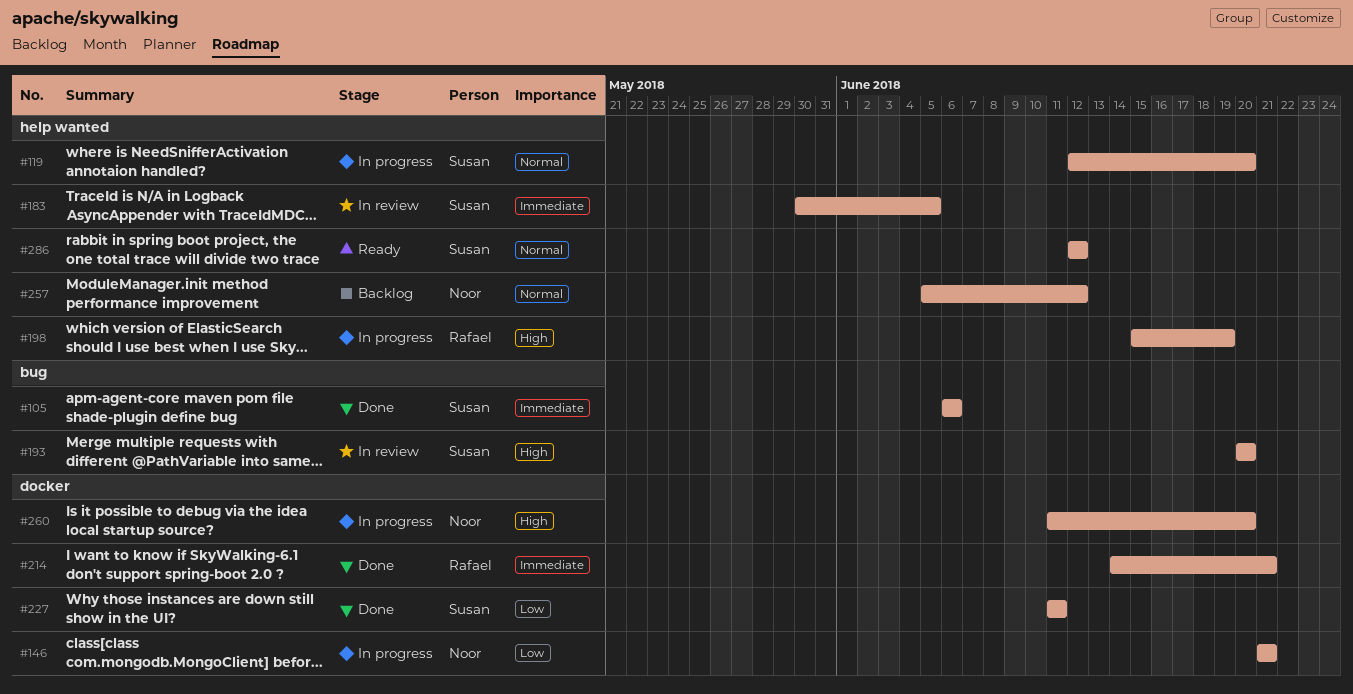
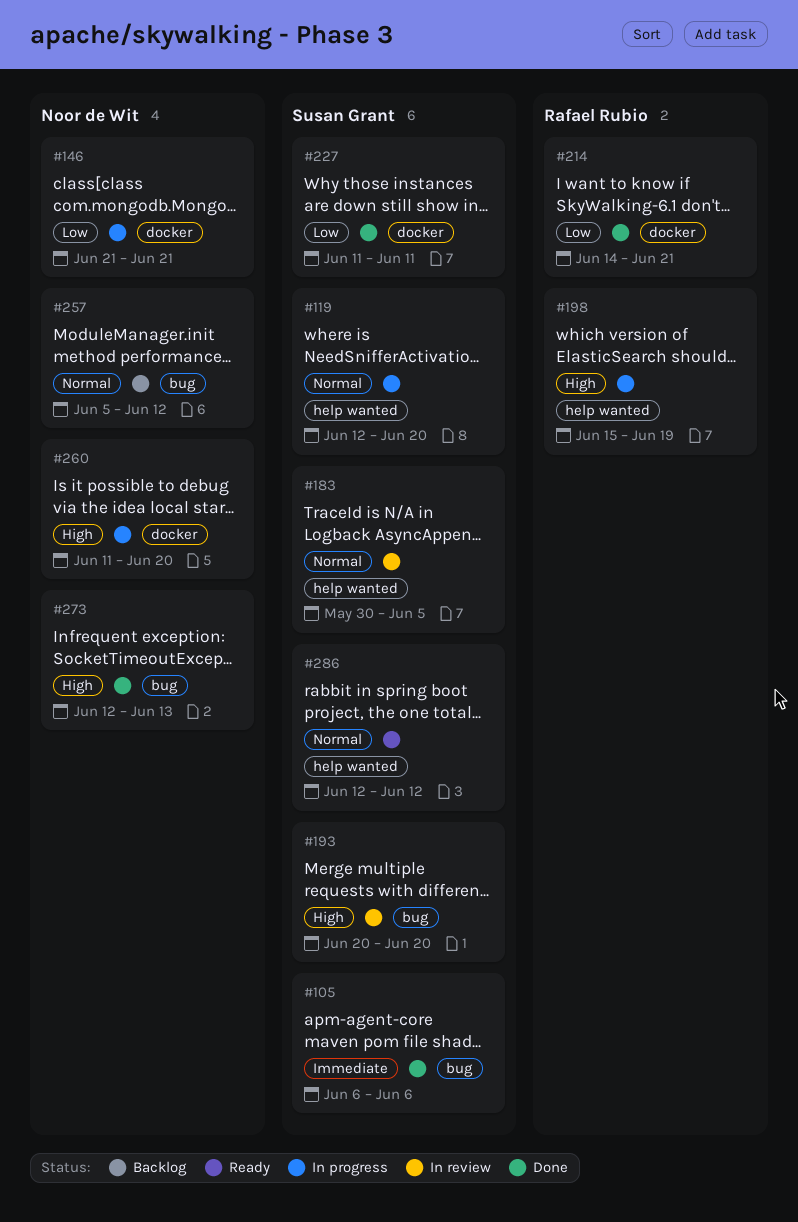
#183, priority: Immediate -> Normal
#214, priority: Immediate -> Low
#257, label: help wanted -> bug
#273: none -> present

